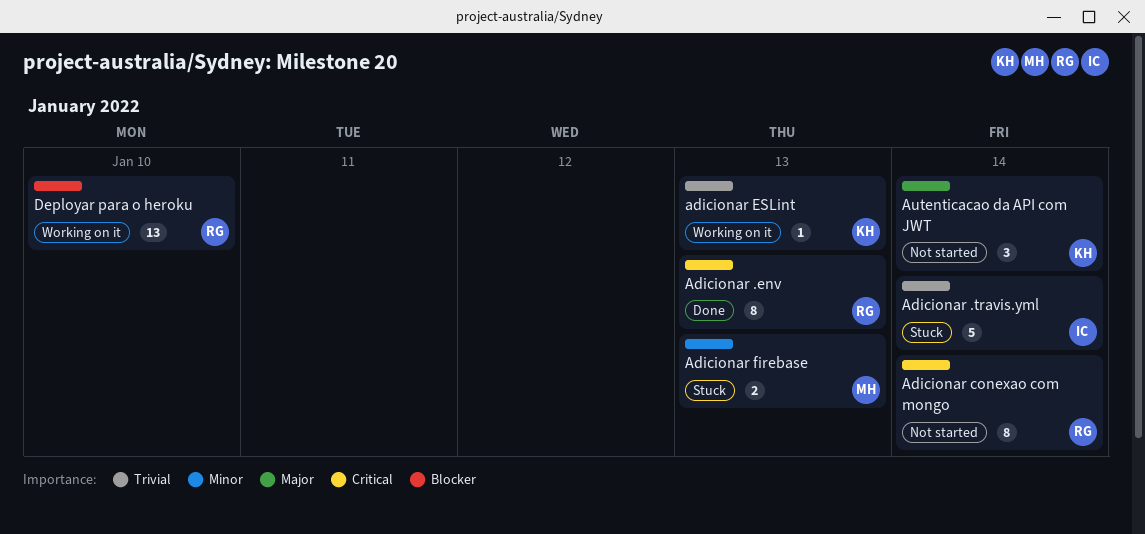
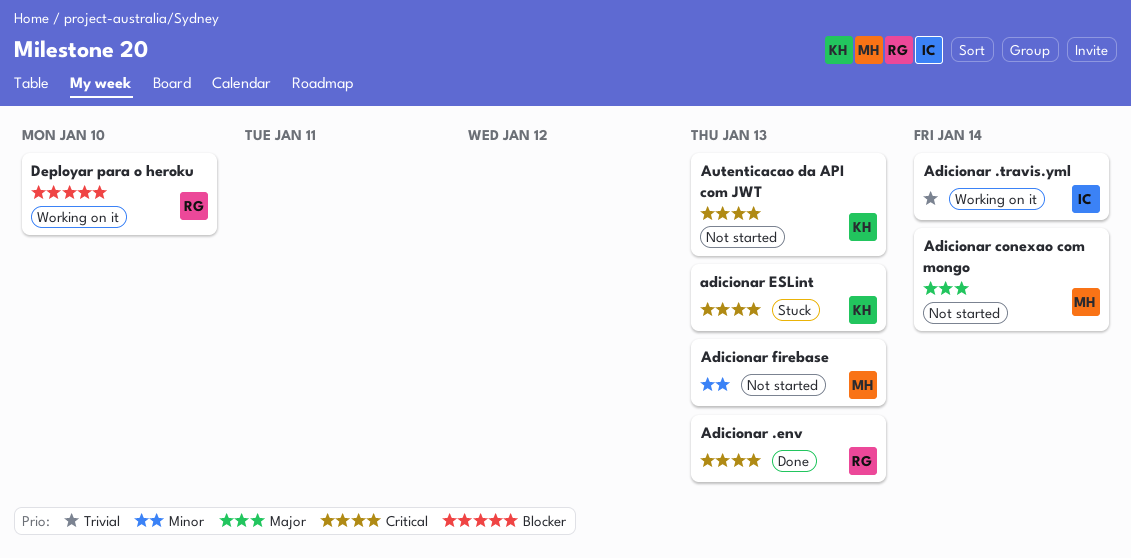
Adicionar .travis.yml, status: Stuck -> Working on it
Adicionar conexao com mongo, owner: RG -> MH
Adicionar conexao com mongo, priority: Critical -> Major
adicionar ESLint, status: Working on it -> Stuck
adicionar ESLint, priority: Trivial -> Critical
Adicionar firebase, status: Stuck -> Not started
Autenticacao da API com JWT, priority: Major -> Critical
Autenticacao da API com JWT, due: Jan 14 -> Jan 13

